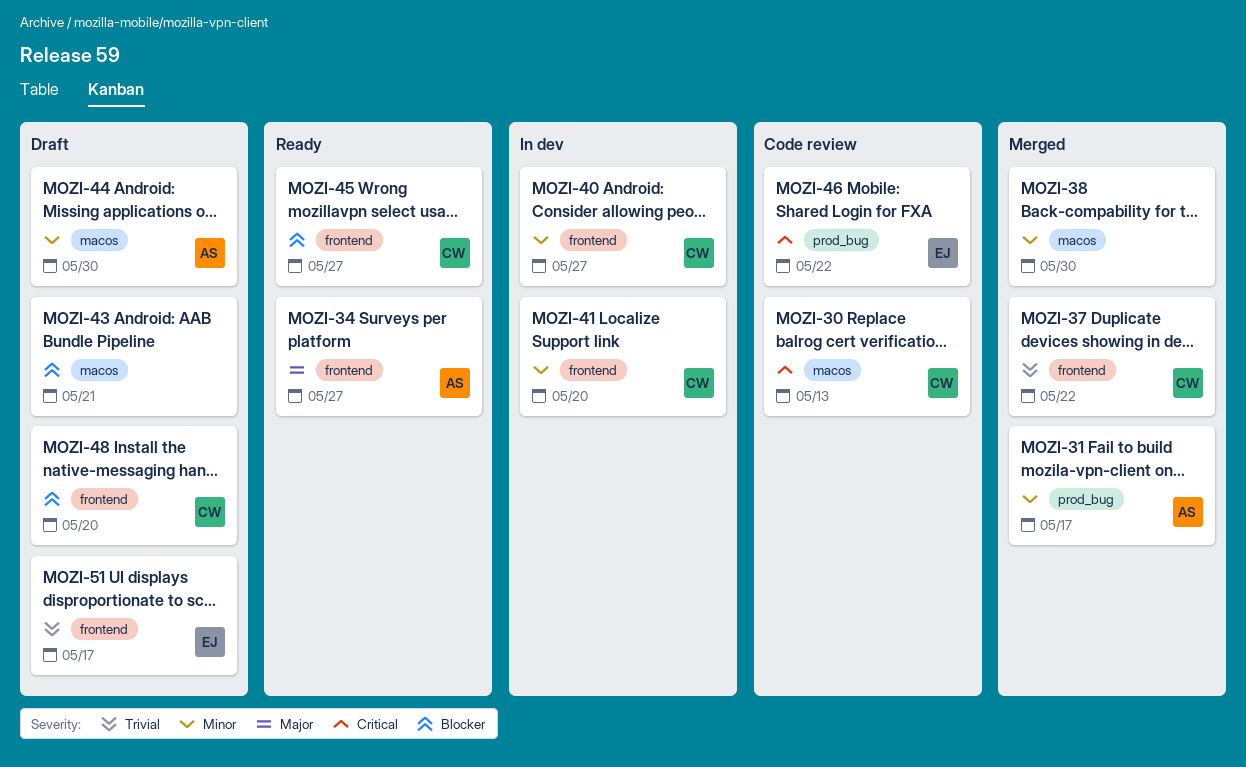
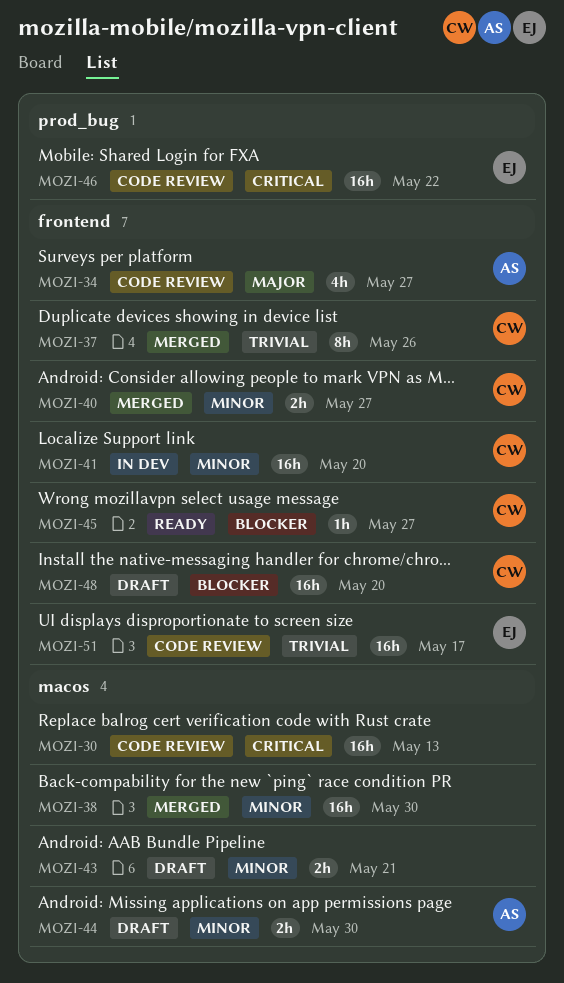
MOZI-30, owner: CW -> none
MOZI-31: present -> none
MOZI-34, status: Ready -> Code review
MOZI-37, due: May 22 -> May 26
MOZI-40, status: In dev -> Merged
MOZI-43, priority: Blocker -> Minor
MOZI-51, status: Draft -> Code review

